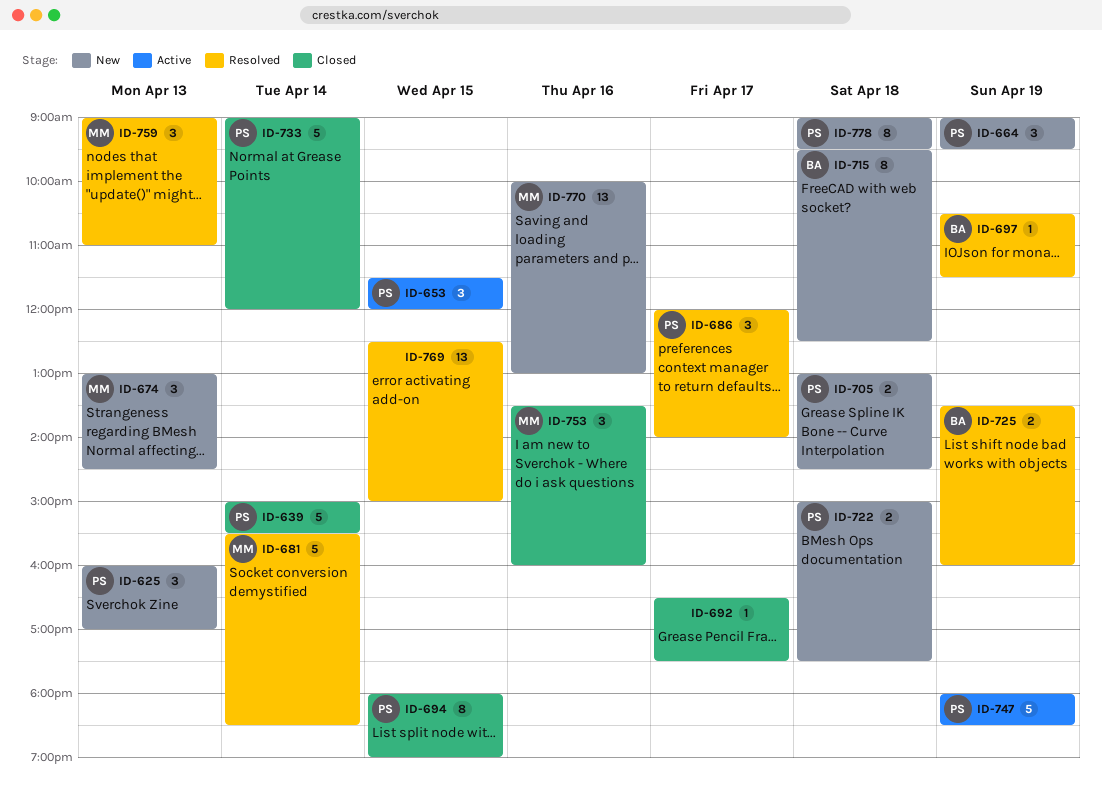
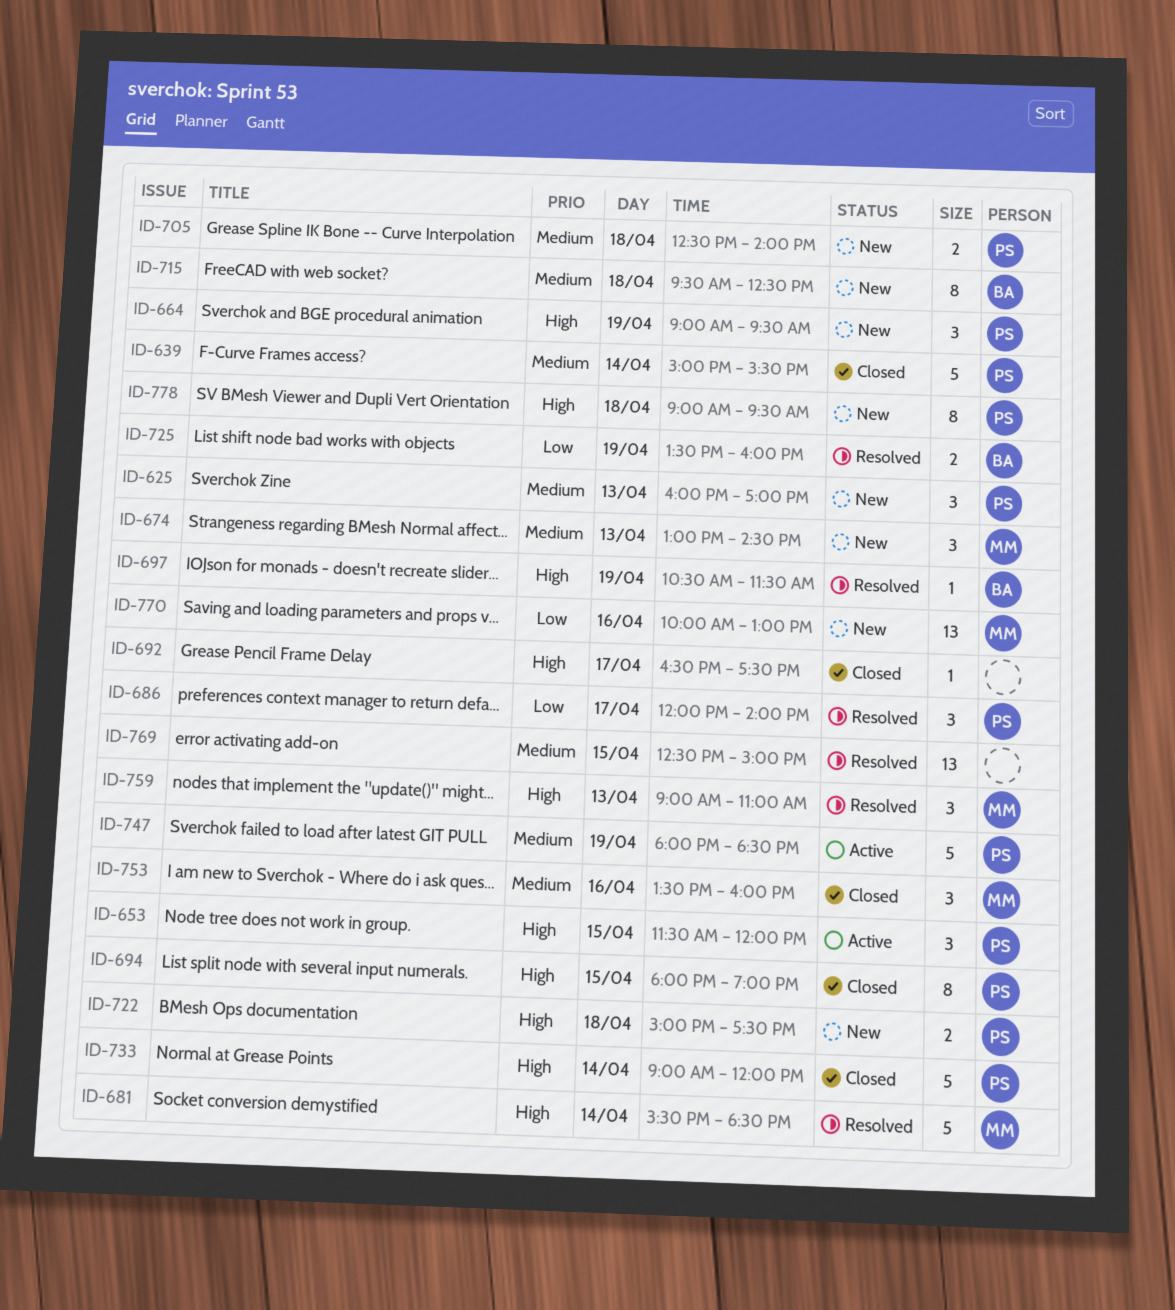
ID-705, begins: 13:00 -> 12:30
ID-705, ends: 14:30 -> 14:00

